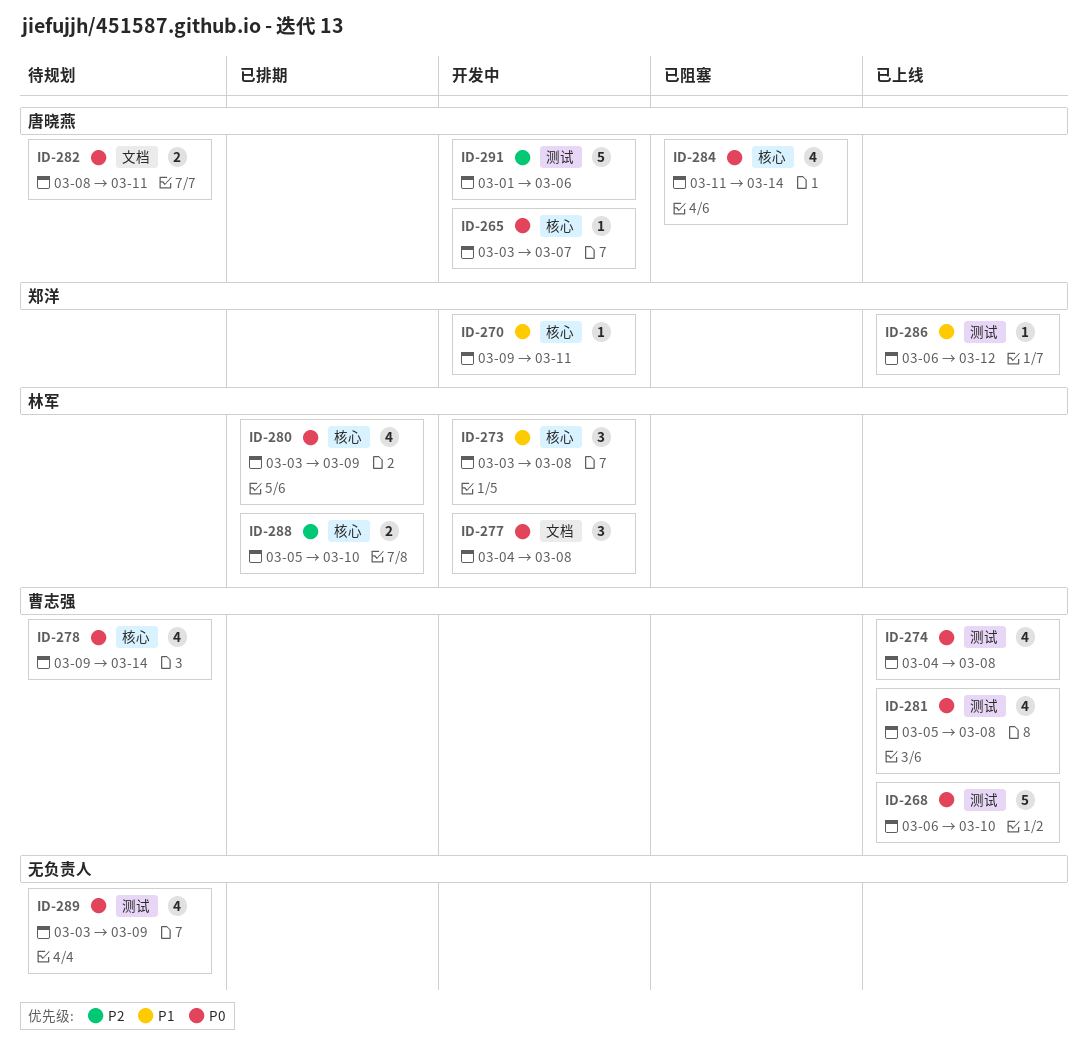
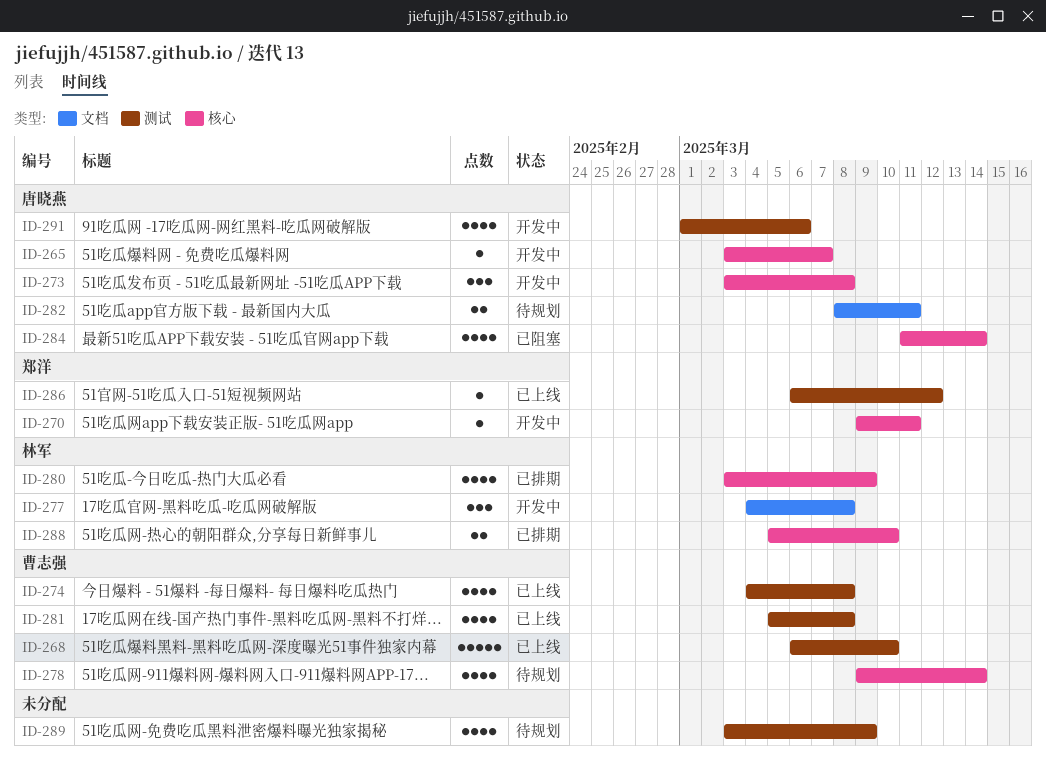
ID-273, owner: 林军 -> 唐晓燕
ID-291, estimate: 5 -> 4

